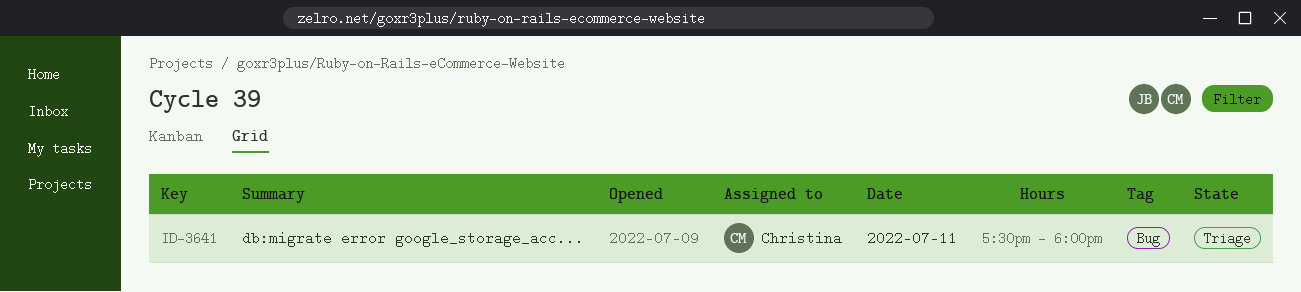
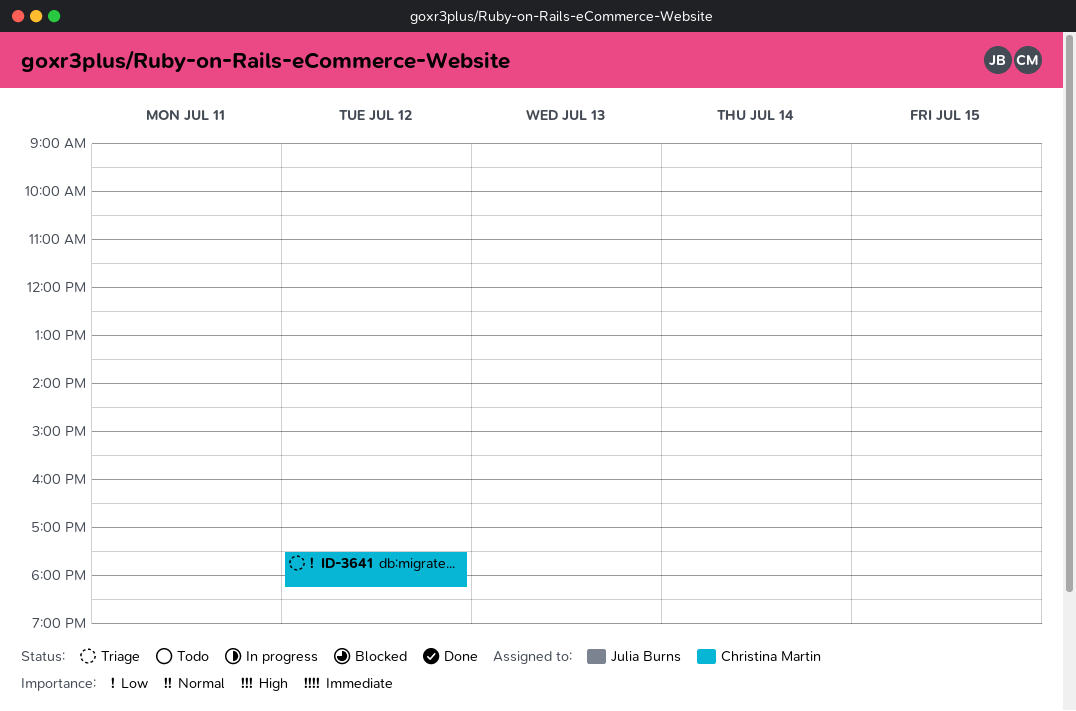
ID-3641, day: Jul 11 -> Jul 12
ID-3641, ends: 18:00 -> 18:15

